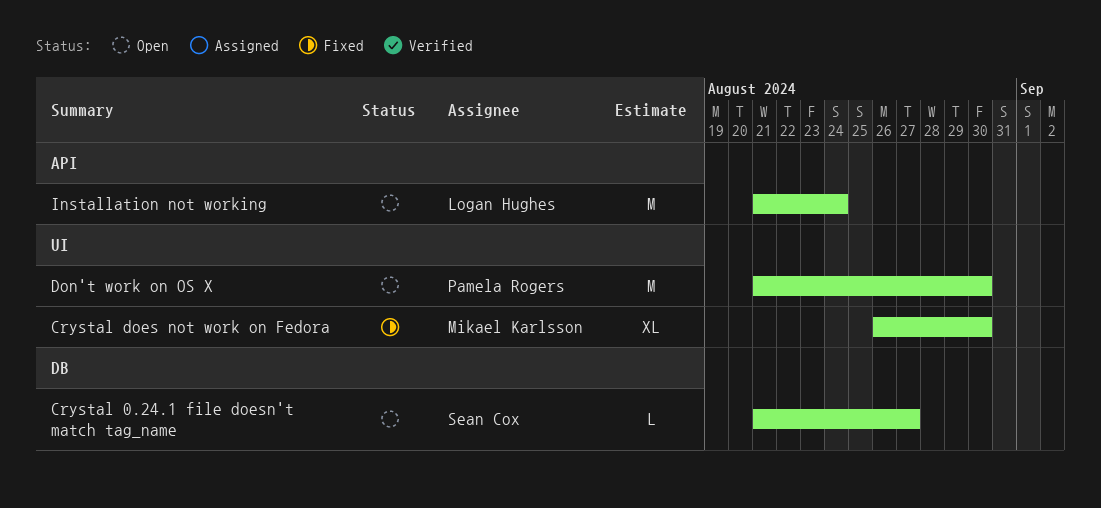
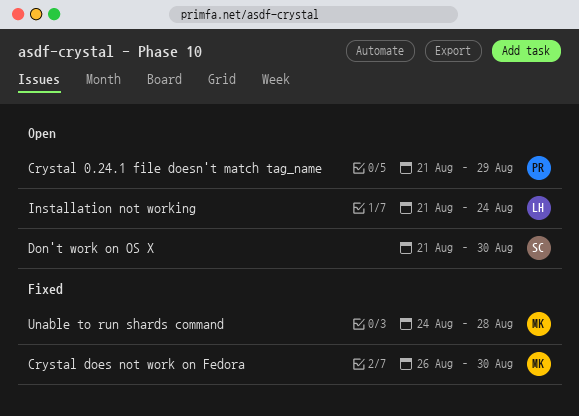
Crystal 0.24.1 file doesn't match tag_name, owner: Sean Cox -> Pamela Rogers
Crystal 0.24.1 file doesn't match tag_name, due: Aug 27 -> Aug 29
Don't work on OS X, owner: Pamela Rogers -> Sean Cox
Unable to run shards command: none -> present

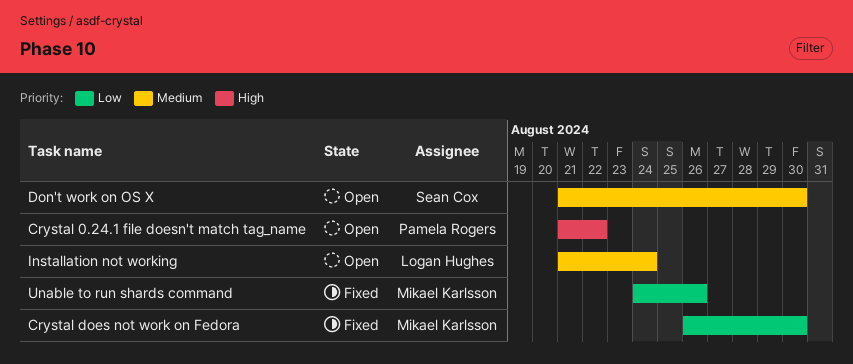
Crystal 0.24.1 file doesn't match tag_name, due: Aug 29 -> Aug 22
Unable to run shards command, due: Aug 28 -> Aug 26

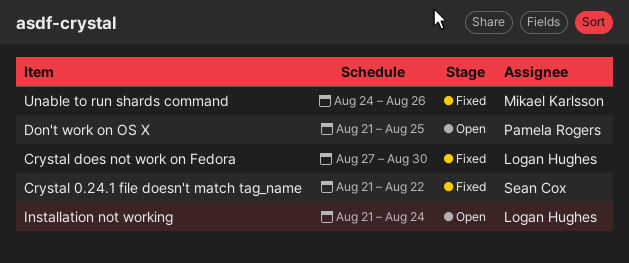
Crystal 0.24.1 file doesn't match tag_name, status: Open -> Fixed
Crystal 0.24.1 file doesn't match tag_name, owner: Pamela Rogers -> Sean Cox
Crystal does not work on Fedora, owner: Mikael Karlsson -> Logan Hughes
Crystal does not work on Fedora, start: Aug 26 -> Aug 27
Don't work on OS X, owner: Sean Cox -> Pamela Rogers
Don't work on OS X, due: Aug 30 -> Aug 25

